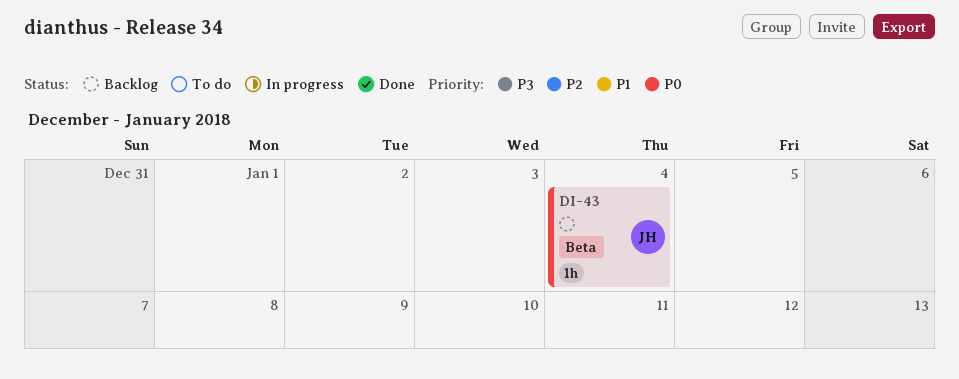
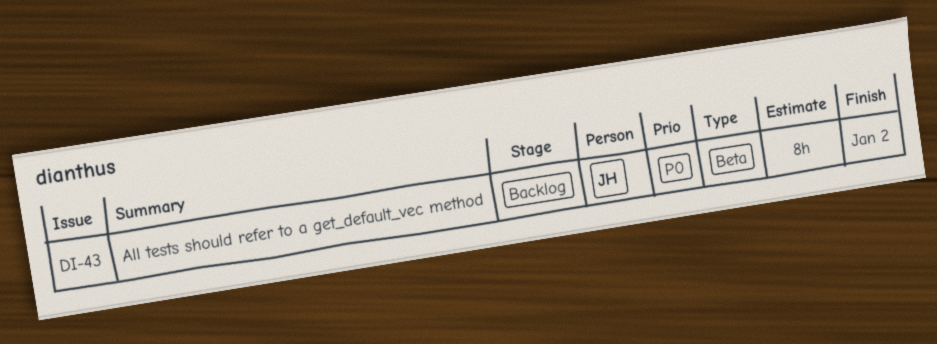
DI-43, estimate: 1h -> 8h
DI-43, due: Jan 4 -> Jan 2

